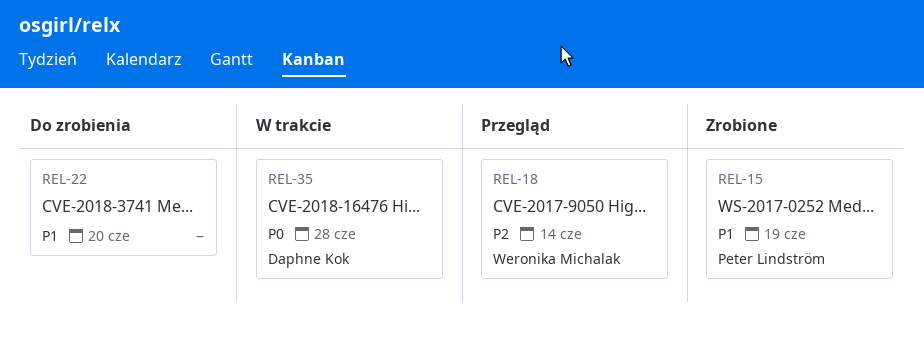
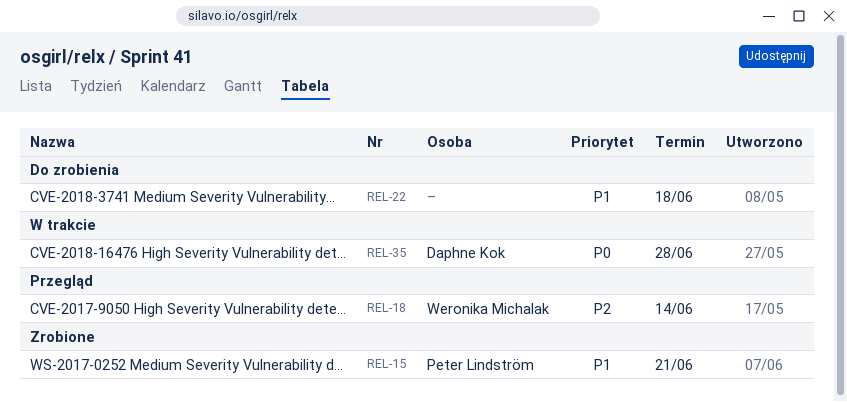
REL-15, due: Jun 19 -> Jun 21
REL-22, due: Jun 20 -> Jun 18

